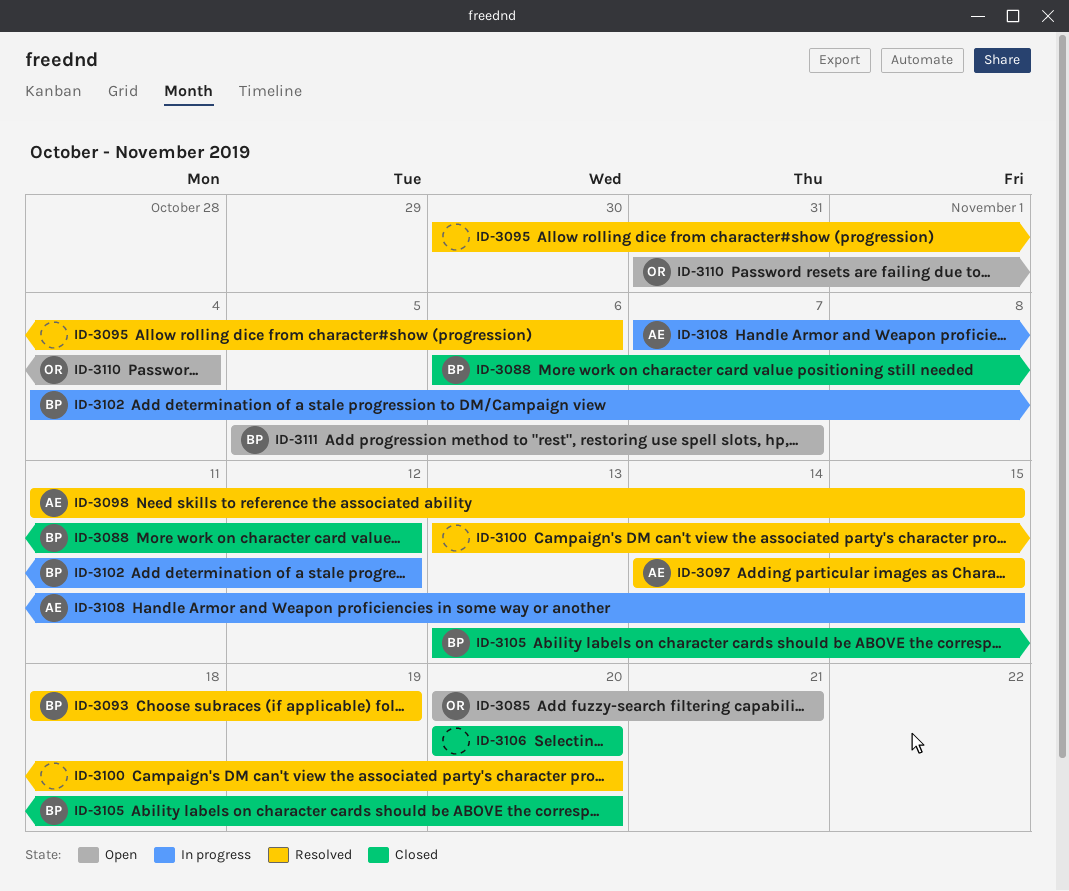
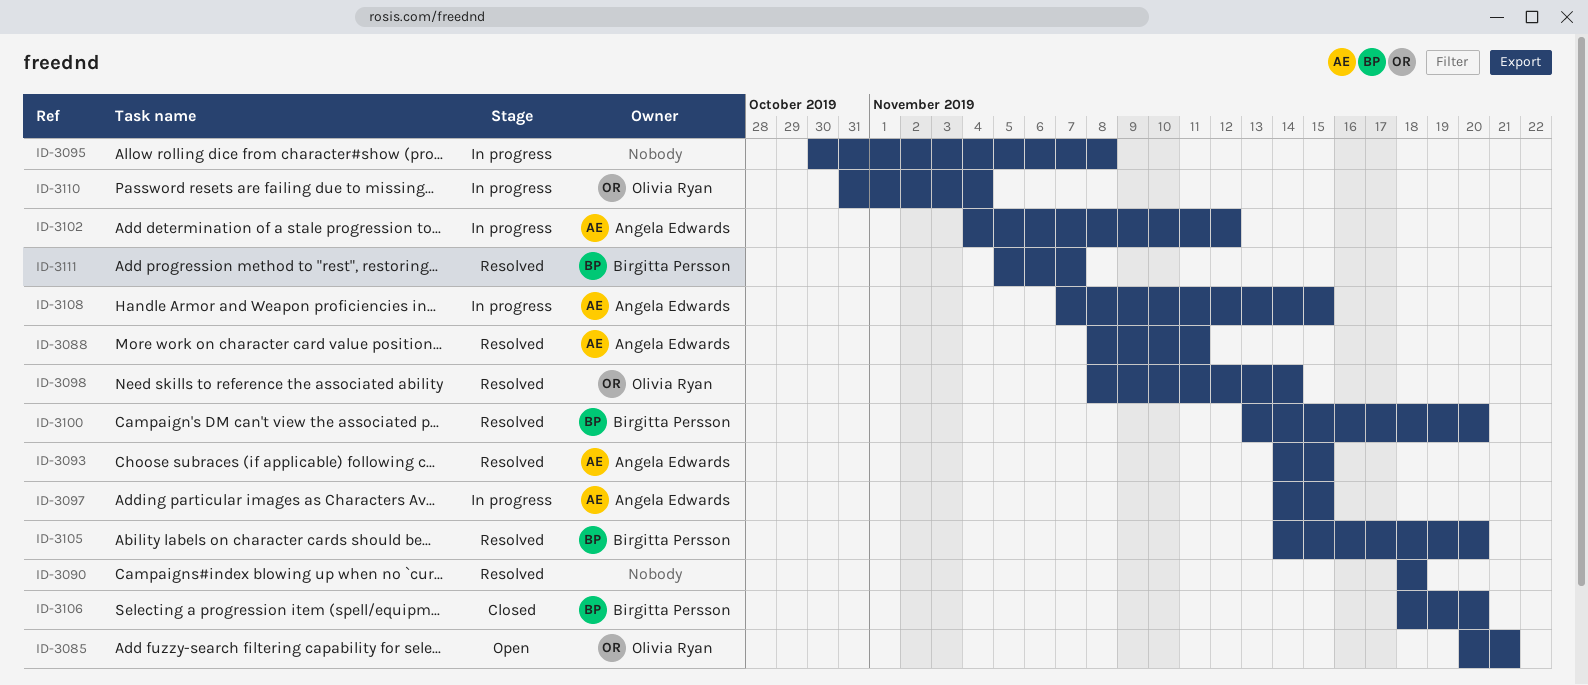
ID-3088, status: Closed -> Resolved
ID-3088, owner: Birgitta Persson -> Angela Edwards
ID-3088, start: Nov 6 -> Nov 8
ID-3088, due: Nov 12 -> Nov 11
ID-3090: none -> present
ID-3093, owner: Birgitta Persson -> Angela Edwards
ID-3093, start: Nov 18 -> Nov 14
ID-3093, due: Nov 19 -> Nov 15
ID-3095, status: Resolved -> In progress
ID-3095, due: Nov 6 -> Nov 8
ID-3097, status: Resolved -> In progress
ID-3098, owner: Angela Edwards -> Olivia Ryan
ID-3098, start: Nov 11 -> Nov 8
ID-3098, due: Nov 15 -> Nov 14
ID-3100, owner: none -> Birgitta Persson
ID-3102, owner: Birgitta Persson -> Angela Edwards
ID-3105, status: Closed -> Resolved
ID-3105, start: Nov 13 -> Nov 14
ID-3106, owner: none -> Birgitta Persson
ID-3106, start: Nov 20 -> Nov 18
ID-3110, status: Open -> In progress
ID-3111, status: Open -> Resolved

